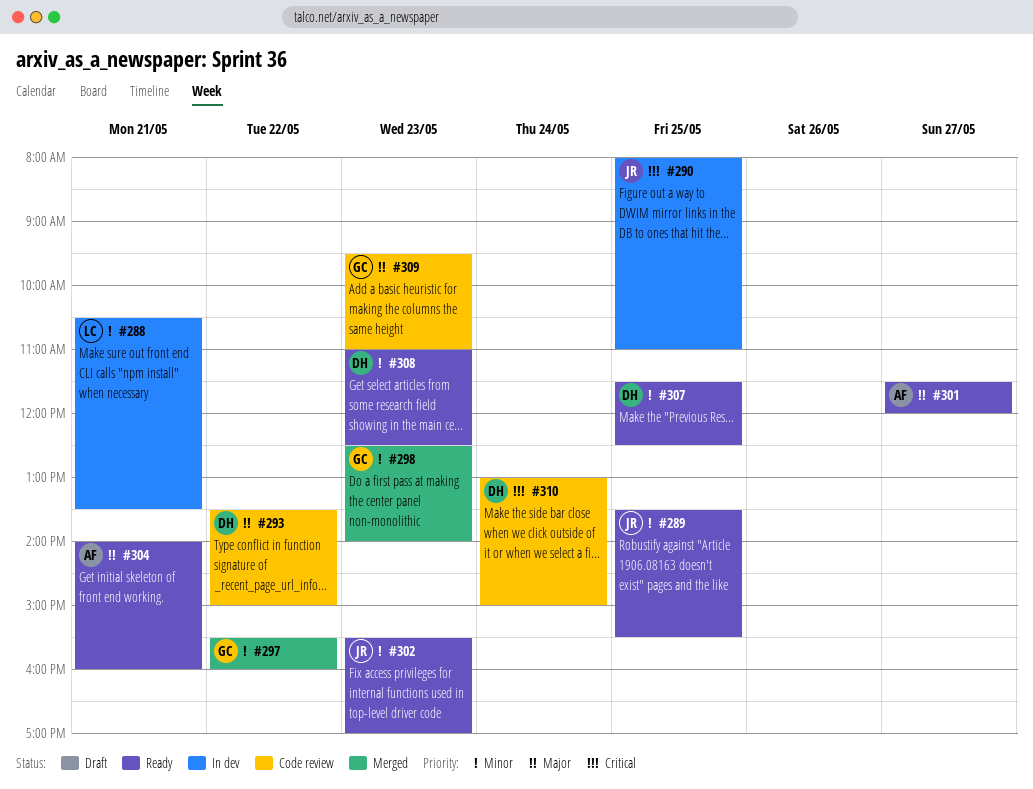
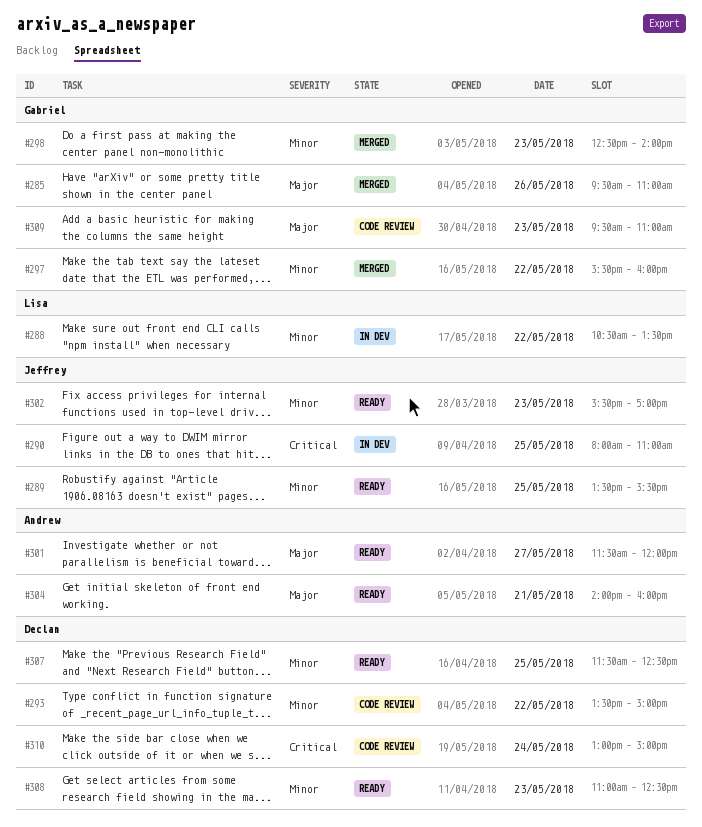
#285: none -> present
#288, day: May 21 -> May 22
#293, priority: Major -> Minor

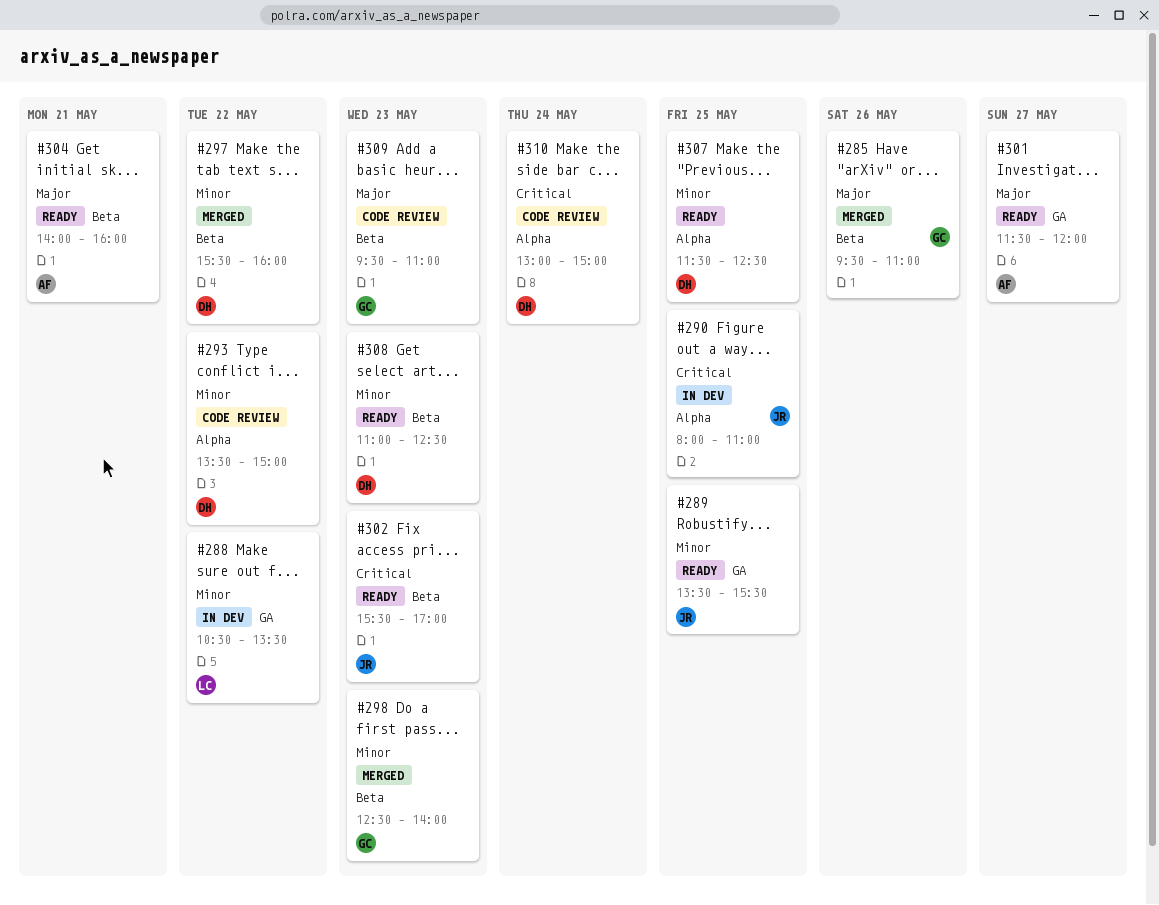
#297, owner: Gabriel -> Declan
#302, priority: Minor -> Critical

